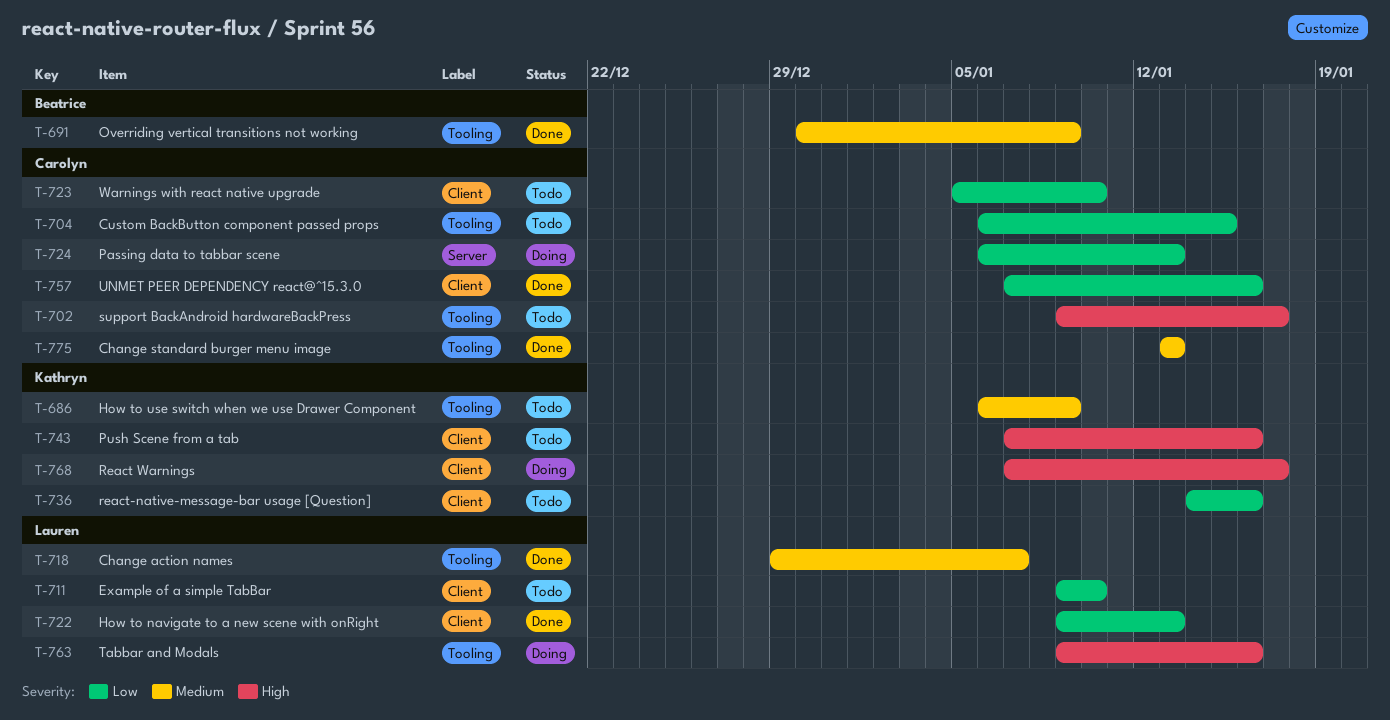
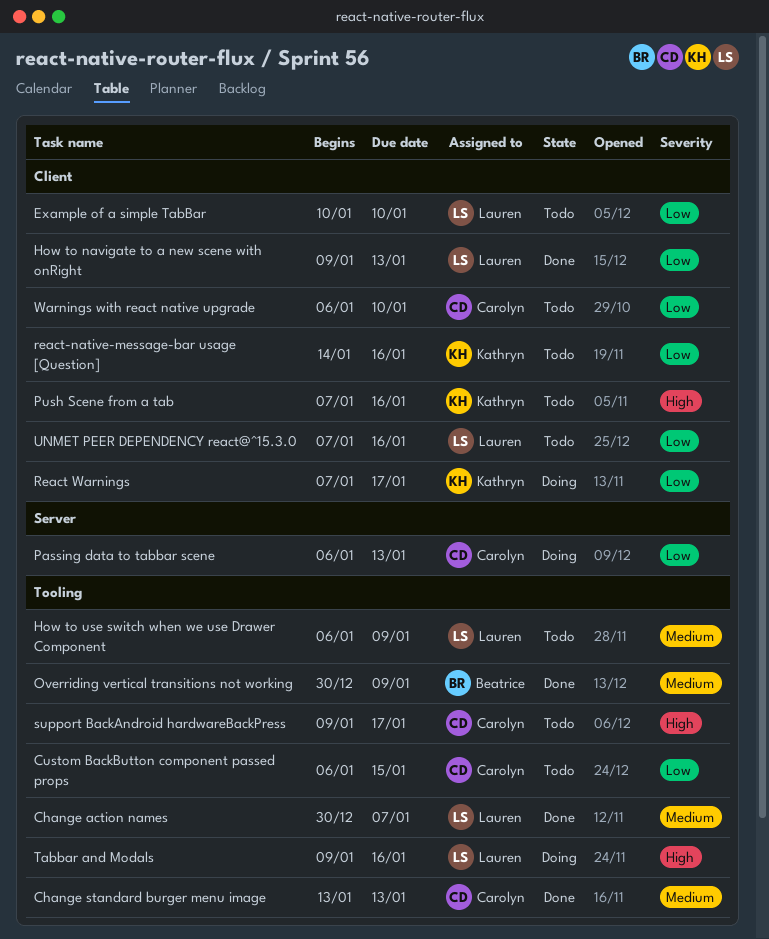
Change action names, start: Dec 29 -> Dec 30
Example of a simple TabBar, start: Jan 9 -> Jan 10
How to use switch when we use Drawer Component, owner: Kathryn -> Lauren
React Warnings, priority: High -> Low
UNMET PEER DEPENDENCY react@^15.3.0, status: Done -> Todo
UNMET PEER DEPENDENCY react@^15.3.0, owner: Carolyn -> Lauren
Warnings with react native upgrade, start: Jan 5 -> Jan 6

